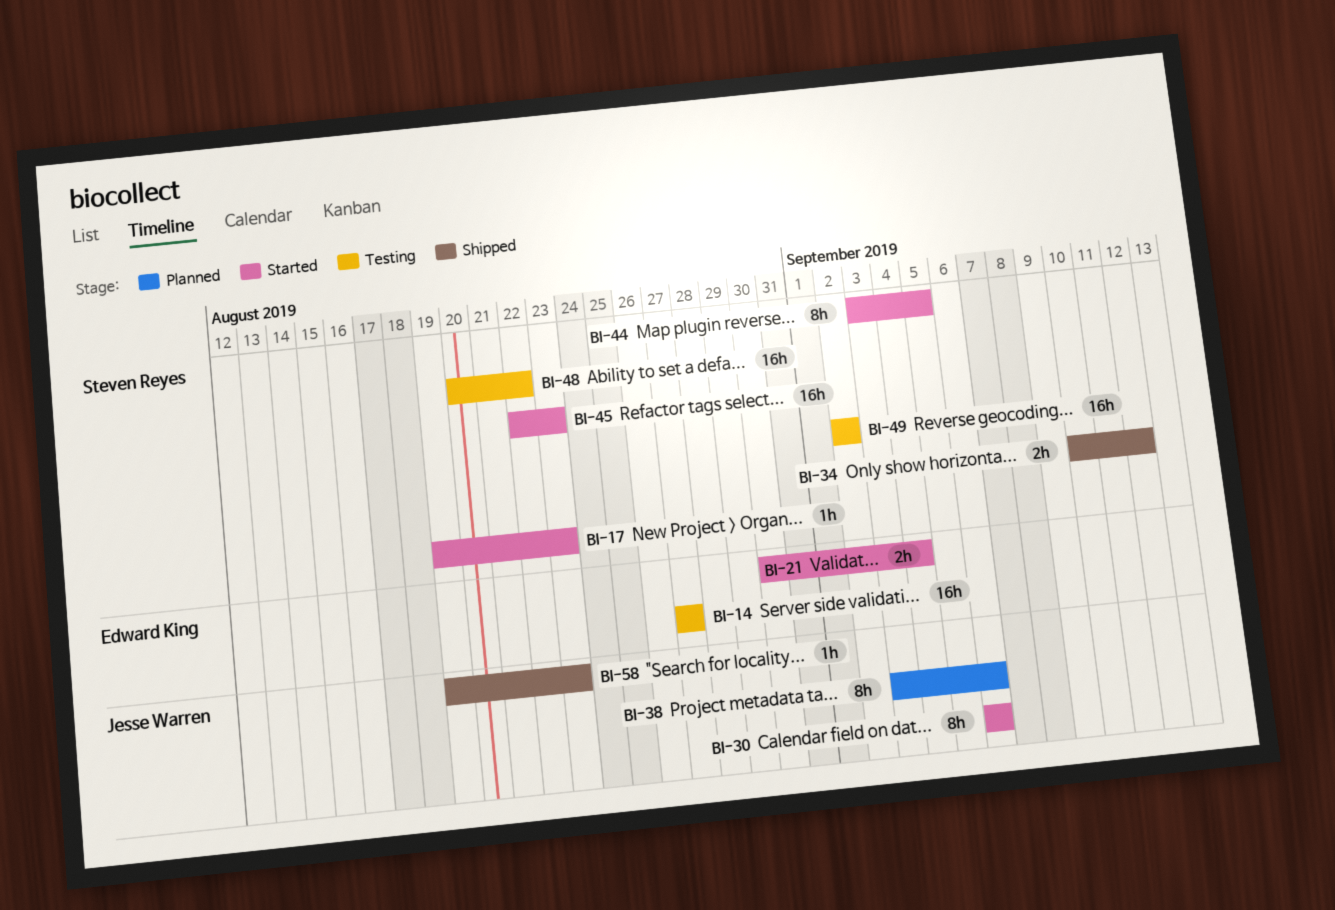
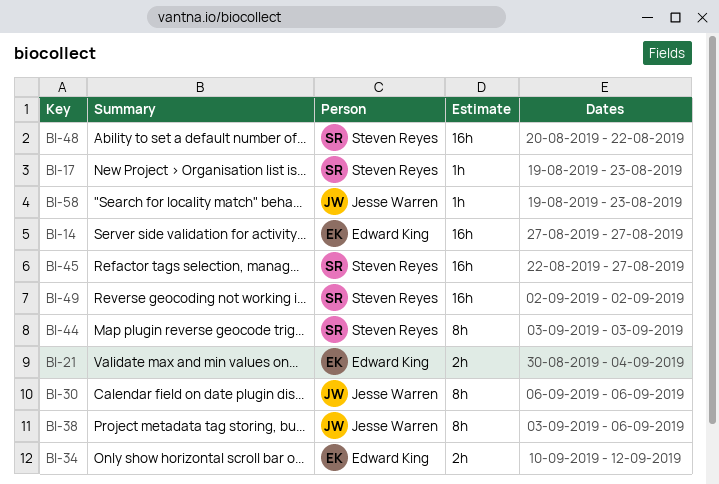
BI-34, owner: Steven Reyes -> Edward King
BI-44, due: Sep 5 -> Sep 3
BI-45, due: Aug 23 -> Aug 27

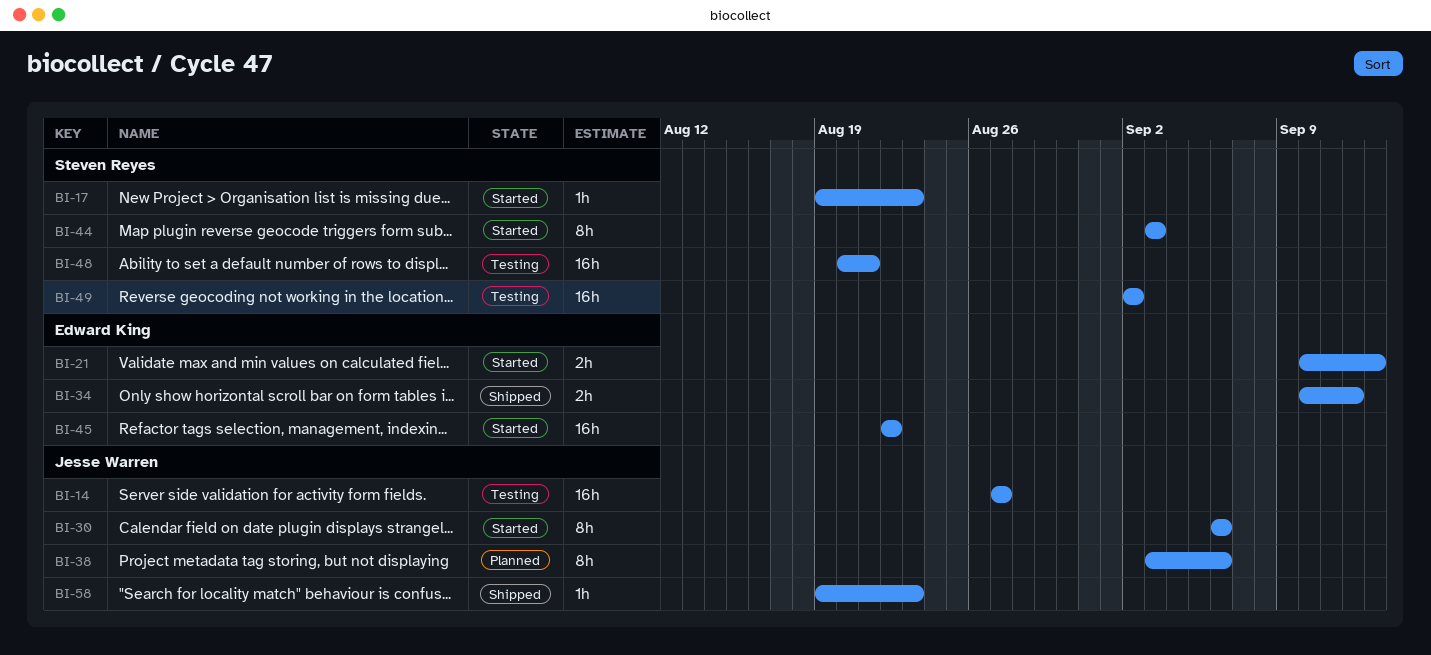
BI-14, owner: Edward King -> Jesse Warren
BI-21, start: Aug 30 -> Sep 10
BI-21, due: Sep 4 -> Sep 13
BI-45, owner: Steven Reyes -> Edward King
BI-45, due: Aug 27 -> Aug 22
BI-48, due: Aug 22 -> Aug 21

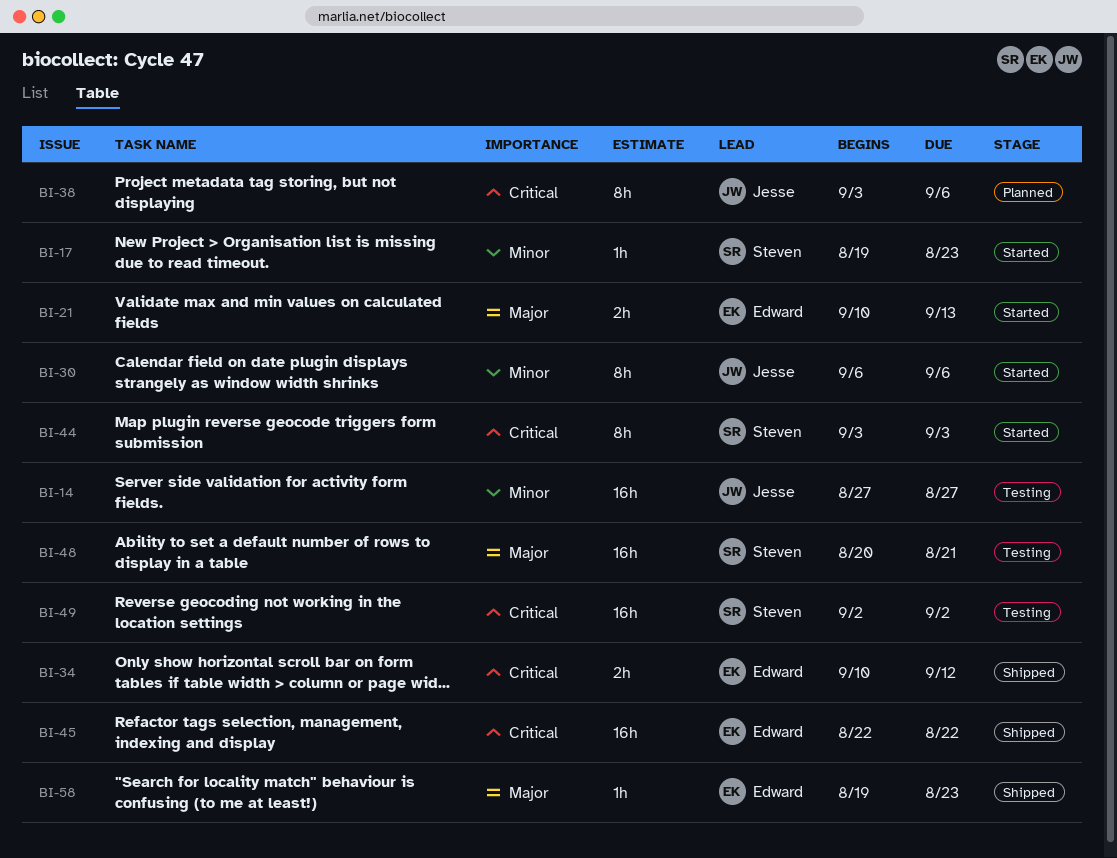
BI-45, status: Started -> Shipped
BI-58, owner: Jesse Warren -> Edward King

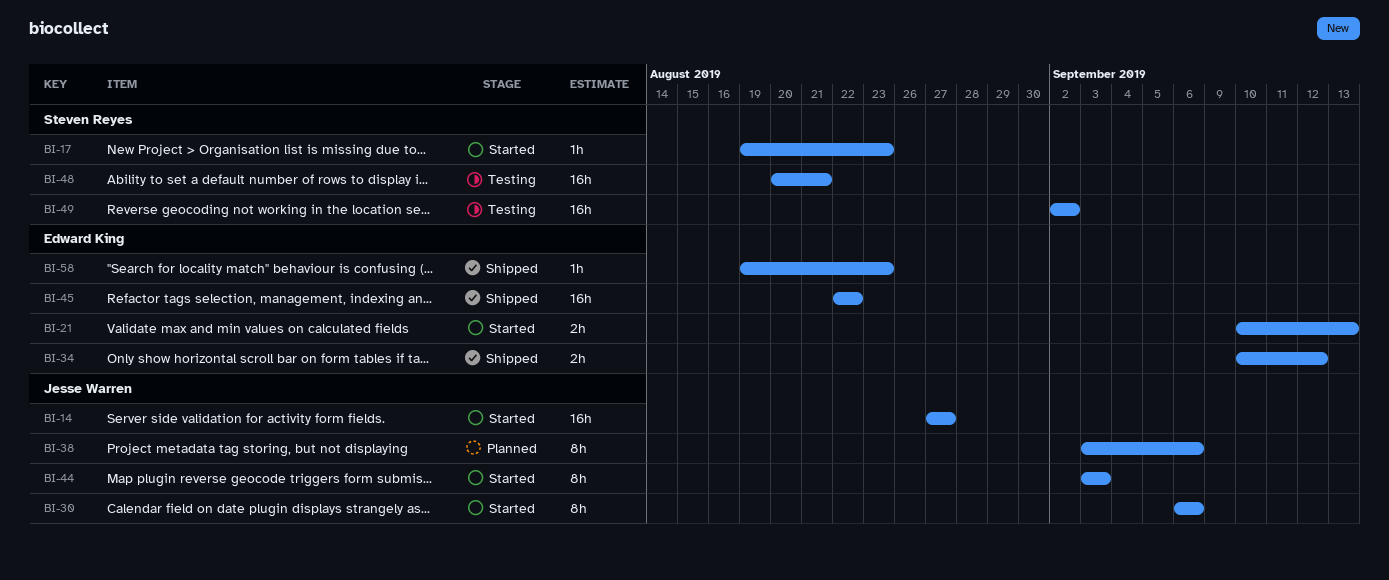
BI-14, status: Testing -> Started
BI-44, owner: Steven Reyes -> Jesse Warren

